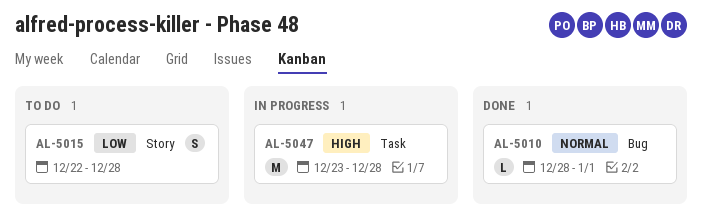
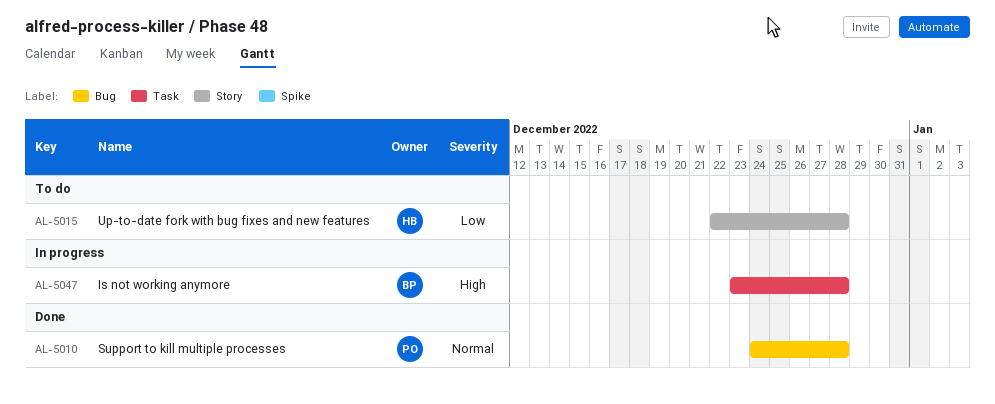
AL-5010, start: Dec 28 -> Dec 24
AL-5010, due: Jan 1 -> Dec 28

